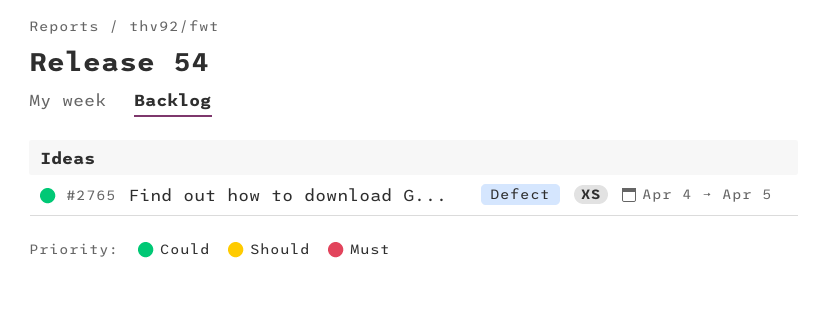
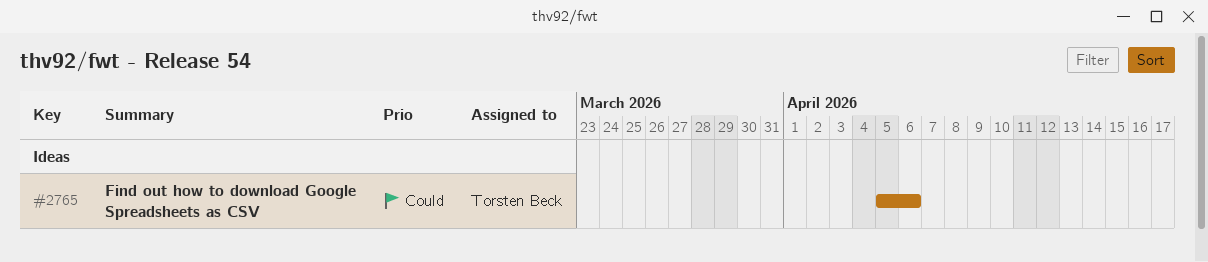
#2765, start: Apr 4 -> Apr 5
#2765, due: Apr 5 -> Apr 6

